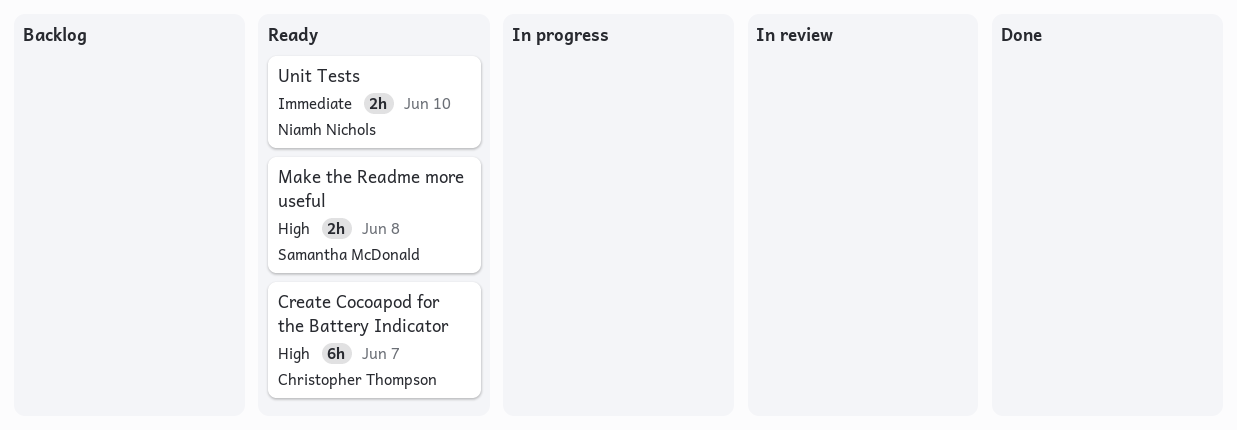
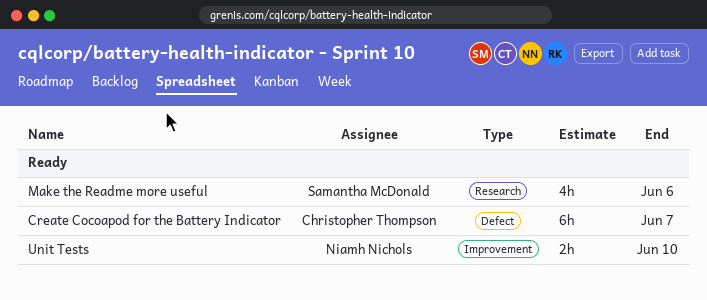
Make the Readme more useful, estimate: 2h -> 4h
Make the Readme more useful, due: Jun 8 -> Jun 6

